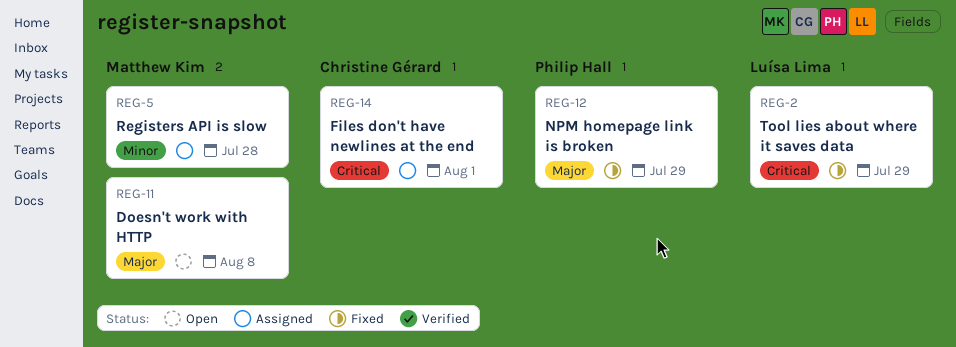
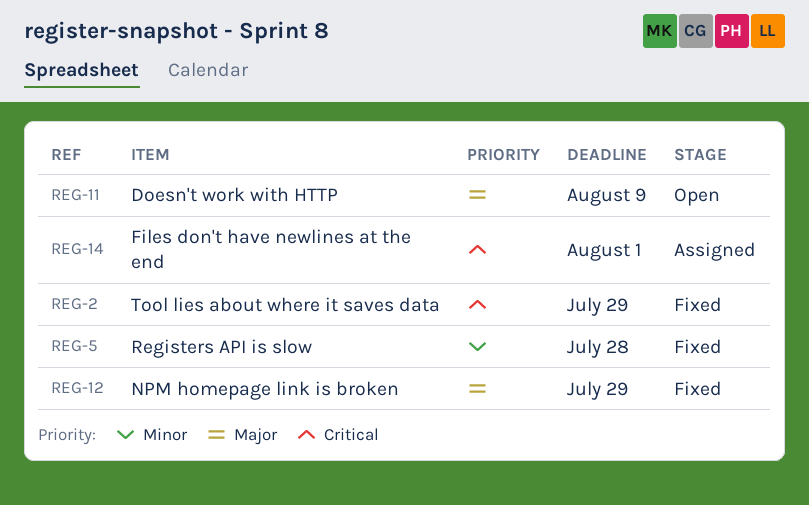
REG-5, status: Assigned -> Fixed
REG-11, due: Aug 8 -> Aug 9

